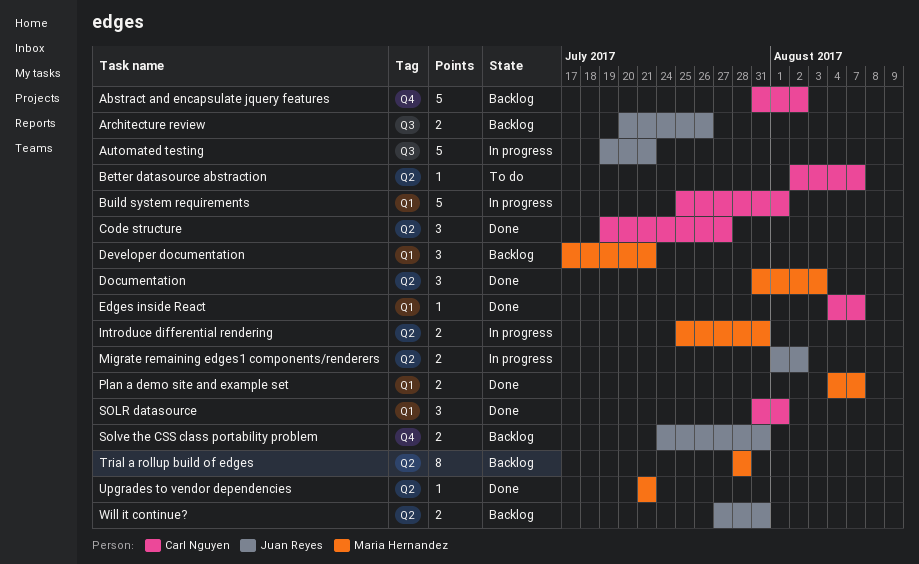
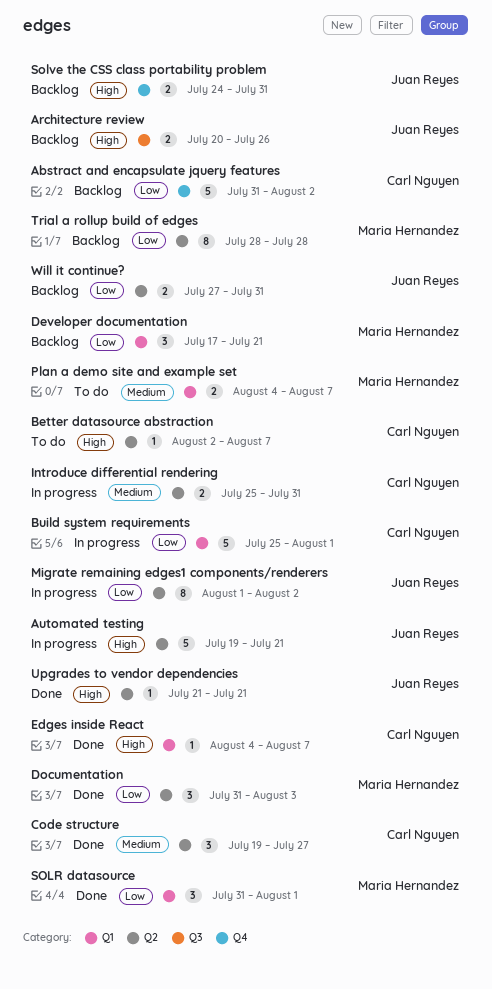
Automated testing, label: Q3 -> Q2
Introduce differential rendering, owner: Maria Hernandez -> Carl Nguyen
Migrate remaining edges1 components/renderers, estimate: 2 -> 8
Plan a demo site and example set, status: Done -> To do
SOLR datasource, owner: Carl Nguyen -> Maria Hernandez
Upgrades to vendor dependencies, owner: Maria Hernandez -> Juan Reyes

